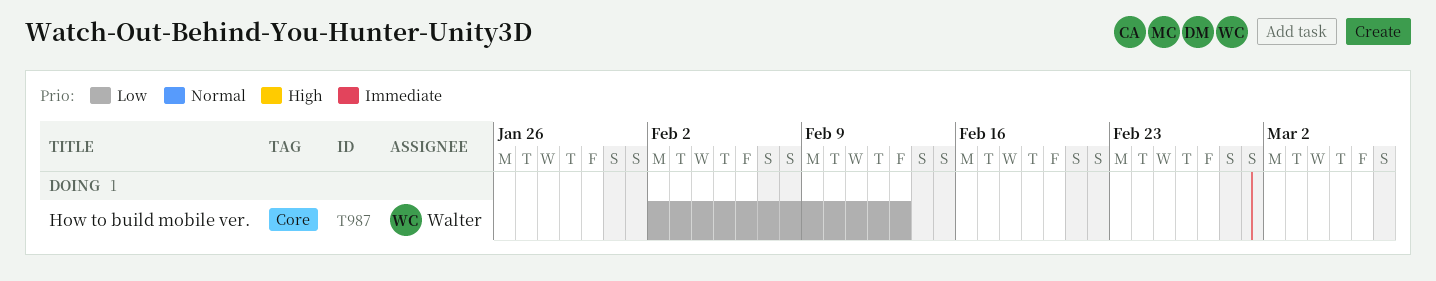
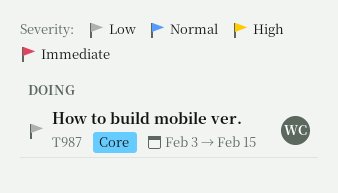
T987, start: Feb 2 -> Feb 3
T987, due: Feb 13 -> Feb 15

